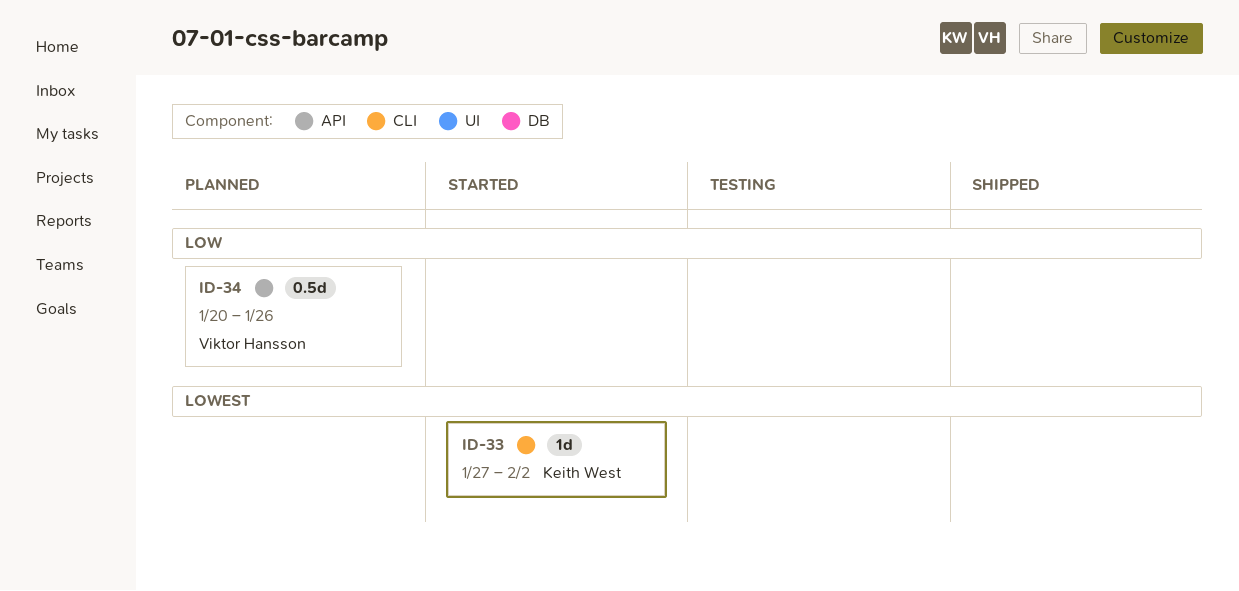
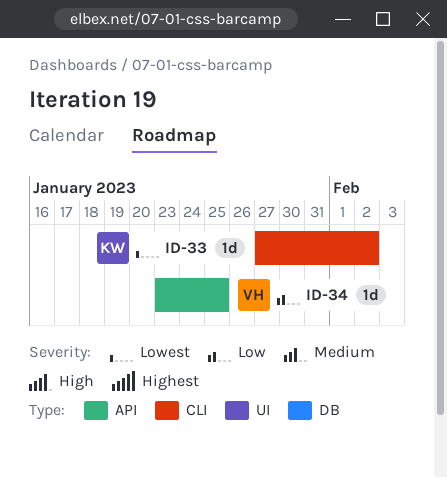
ID-34, estimate: 0.5d -> 1d
ID-34, start: Jan 20 -> Jan 23
ID-34, due: Jan 26 -> Jan 25

